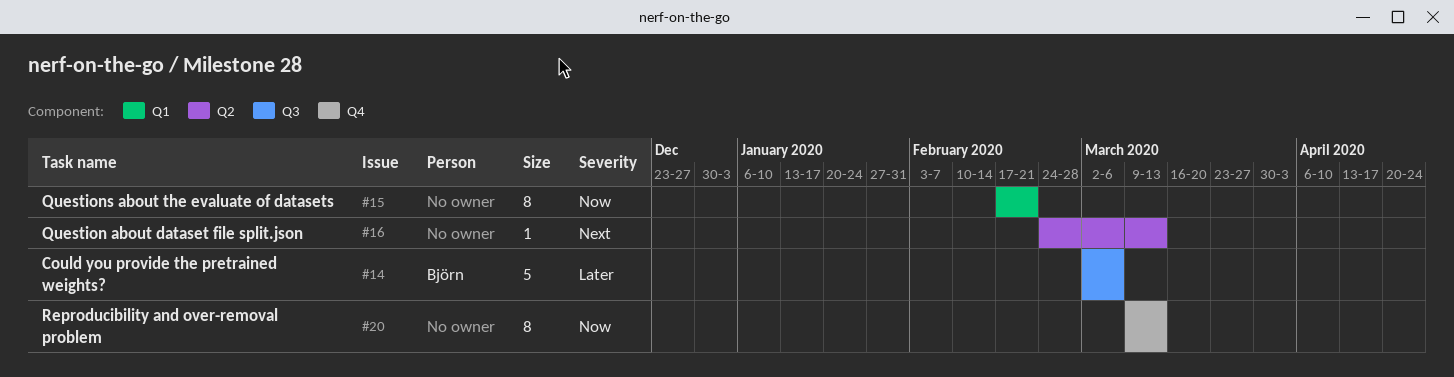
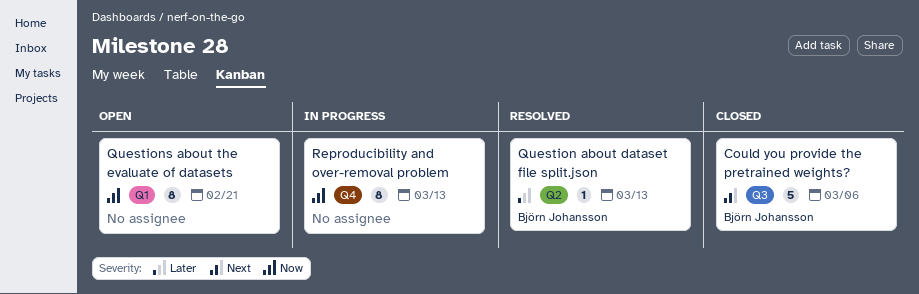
Could you provide the pretrained weights?, priority: Later -> Next
Question about dataset file split.json, owner: none -> Björn Johansson
Question about dataset file split.json, priority: Next -> Later

